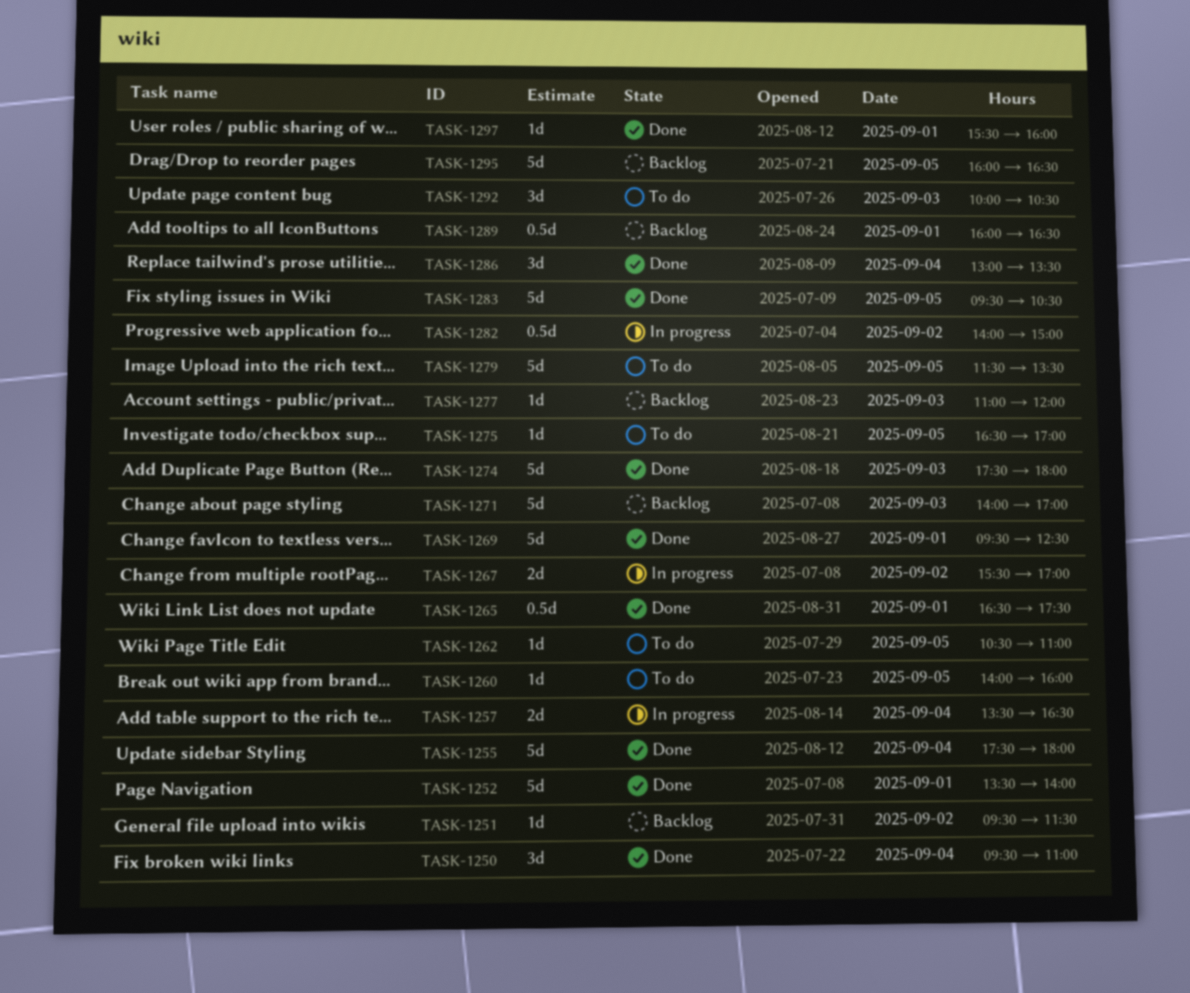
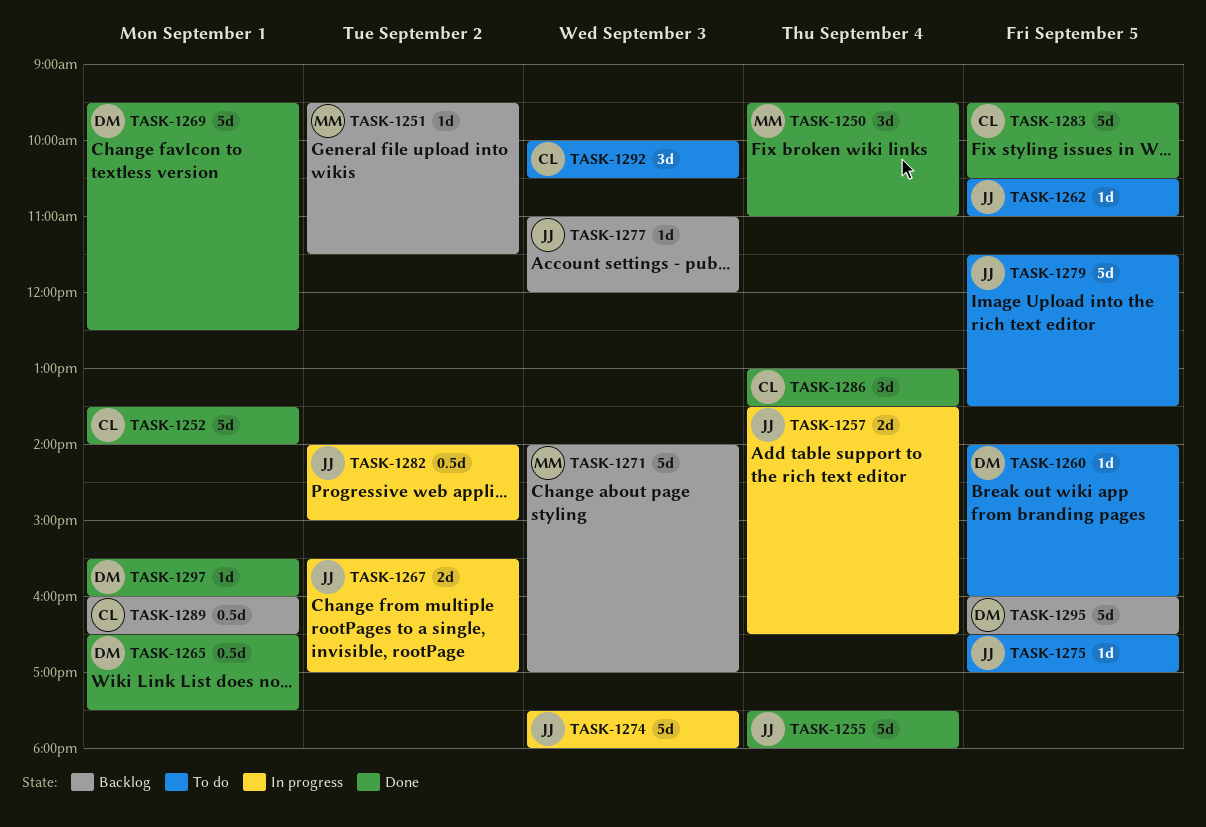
TASK-1274, status: Done -> In progress

